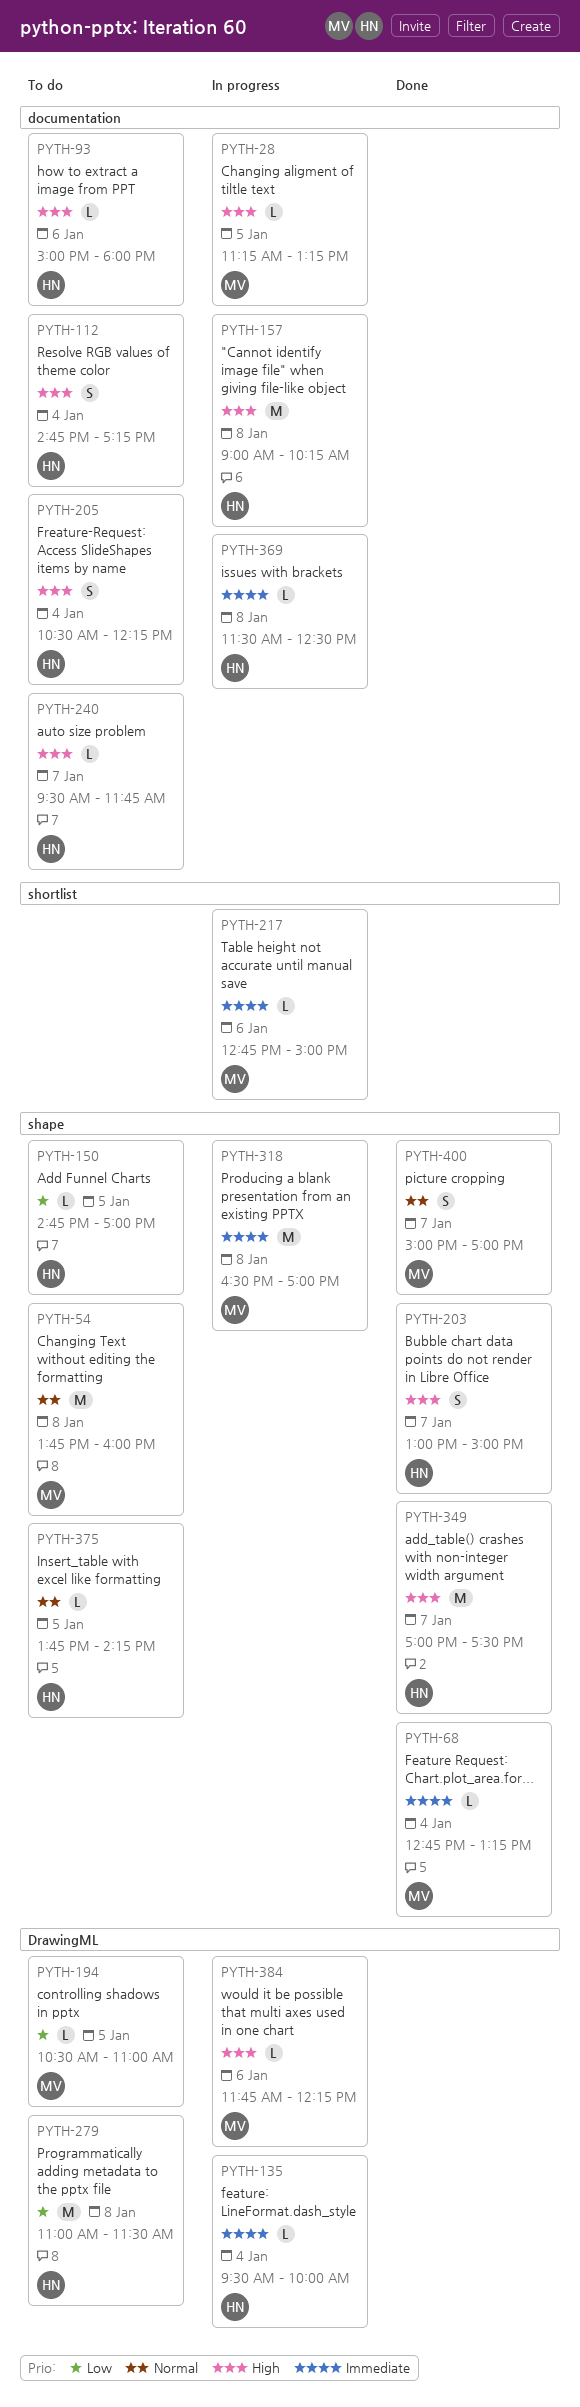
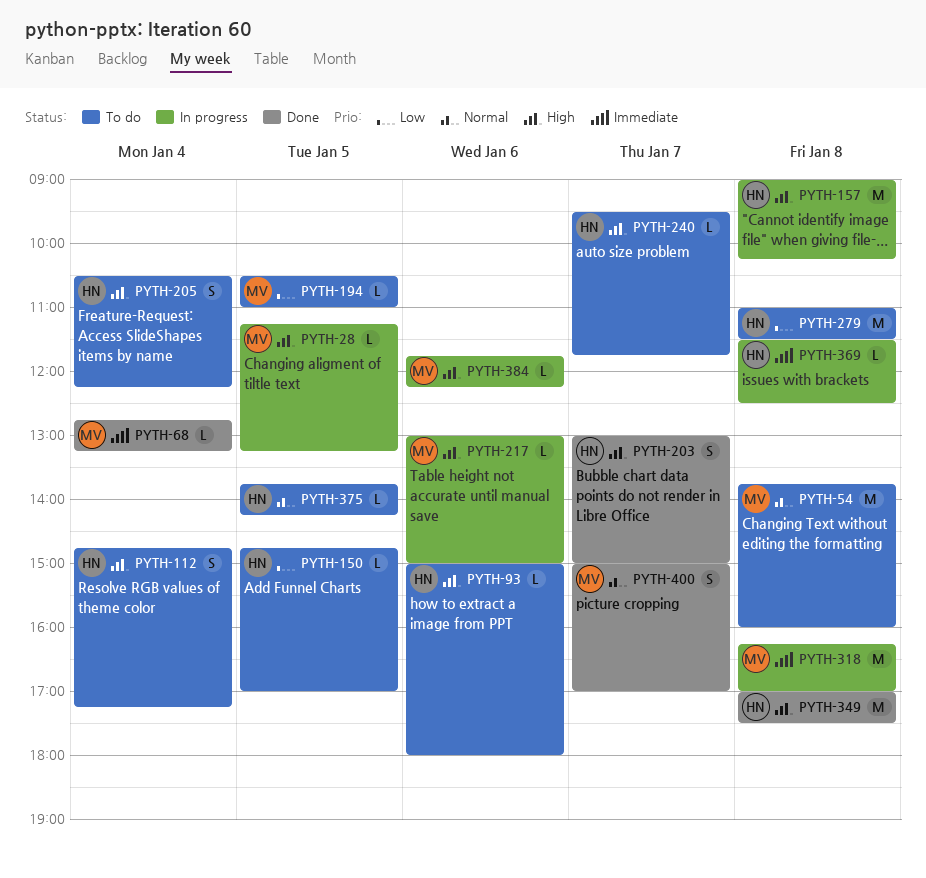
PYTH-135: present -> none
PYTH-217, priority: Immediate -> High
PYTH-217, begins: 12:45 -> 13:00
PYTH-318, begins: 16:30 -> 16:15
PYTH-349, day: Jan 7 -> Jan 8

